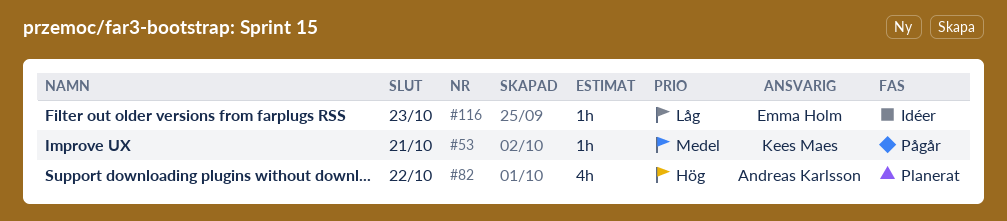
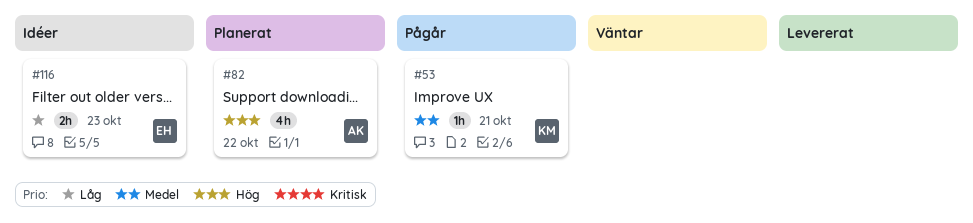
#116, estimate: 1h -> 2h

